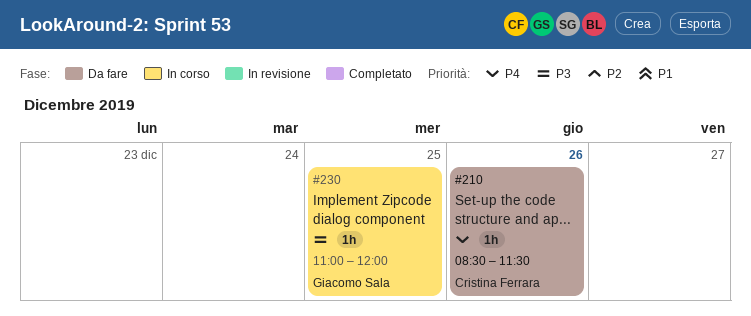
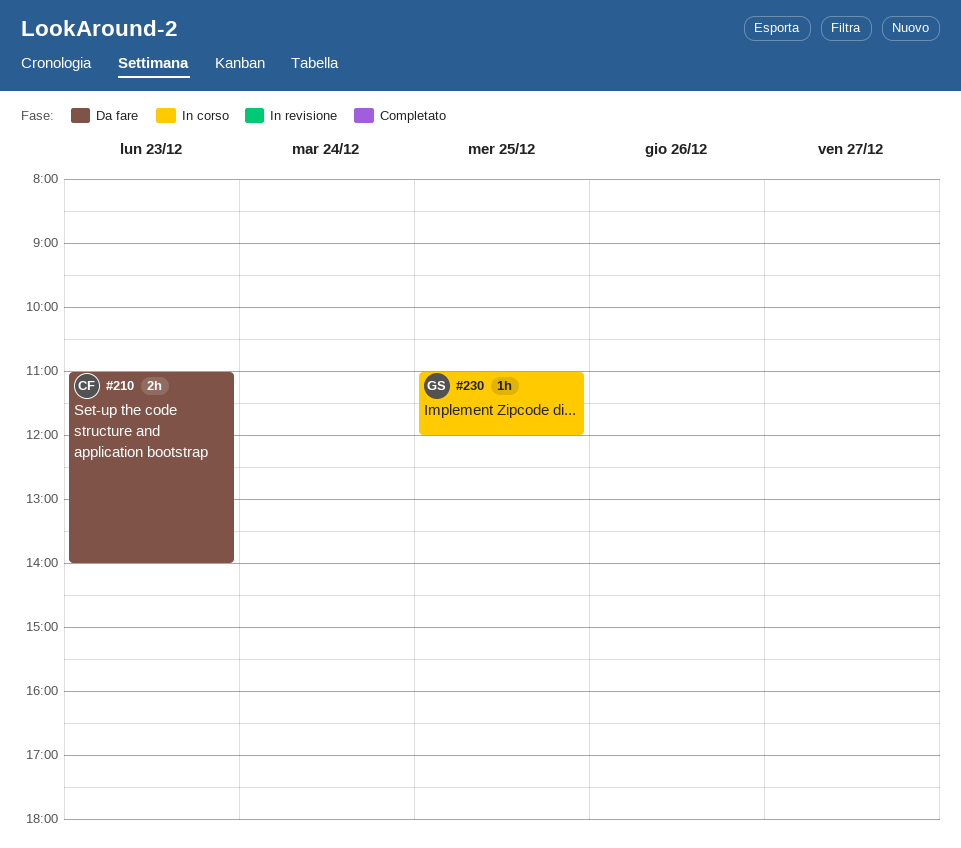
#210, estimate: 1h -> 2h
#210, day: Dec 26 -> Dec 23
#210, begins: 08:30 -> 11:00
#210, ends: 11:30 -> 14:00

